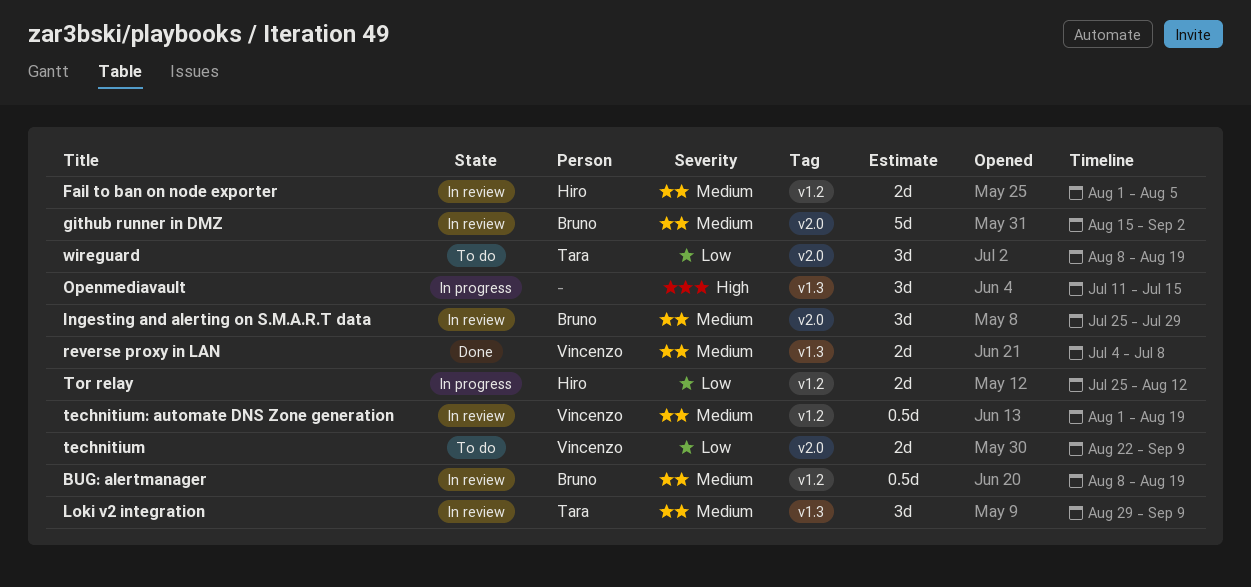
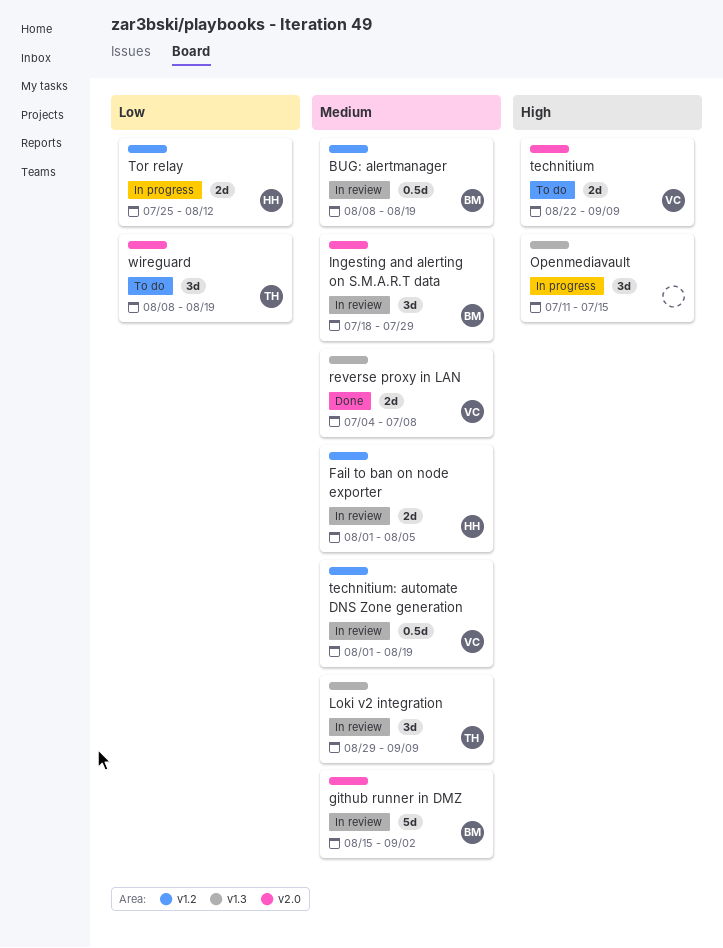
Ingesting and alerting on S.M.A.R.T data, start: Jul 25 -> Jul 18
technitium, priority: Low -> High

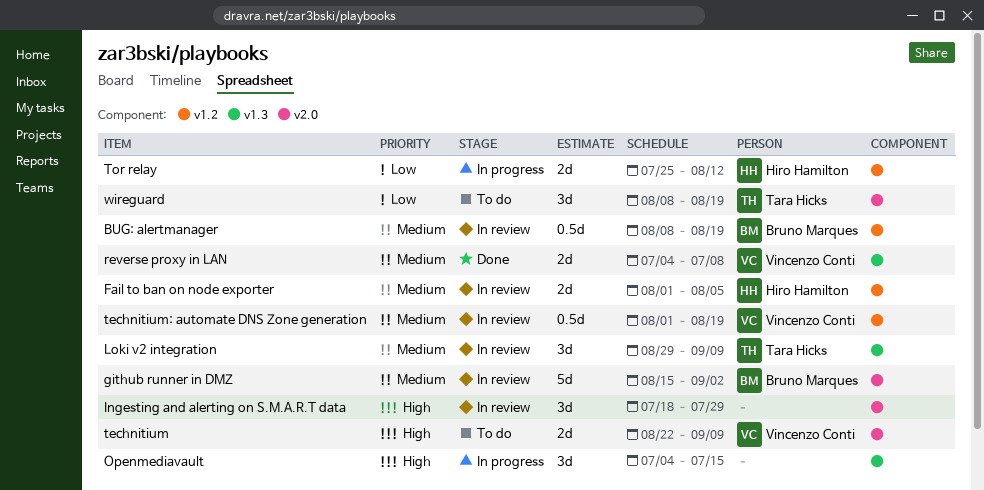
Ingesting and alerting on S.M.A.R.T data, owner: Bruno Marques -> none
Ingesting and alerting on S.M.A.R.T data, priority: Medium -> High
Openmediavault, start: Jul 11 -> Jul 4

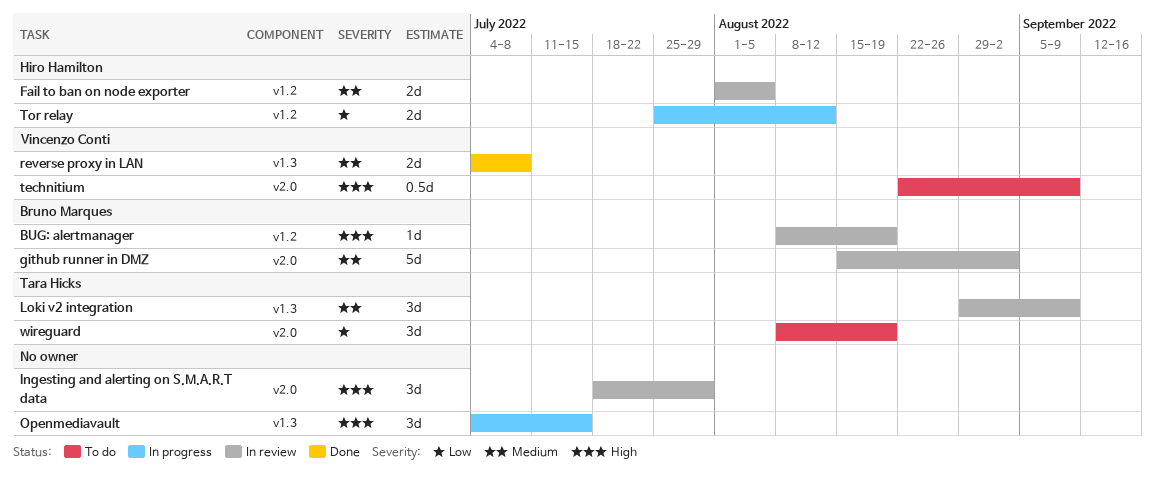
BUG: alertmanager, priority: Medium -> High
BUG: alertmanager, estimate: 0.5d -> 1d
technitium, estimate: 2d -> 0.5d
technitium: automate DNS Zone generation: present -> none

